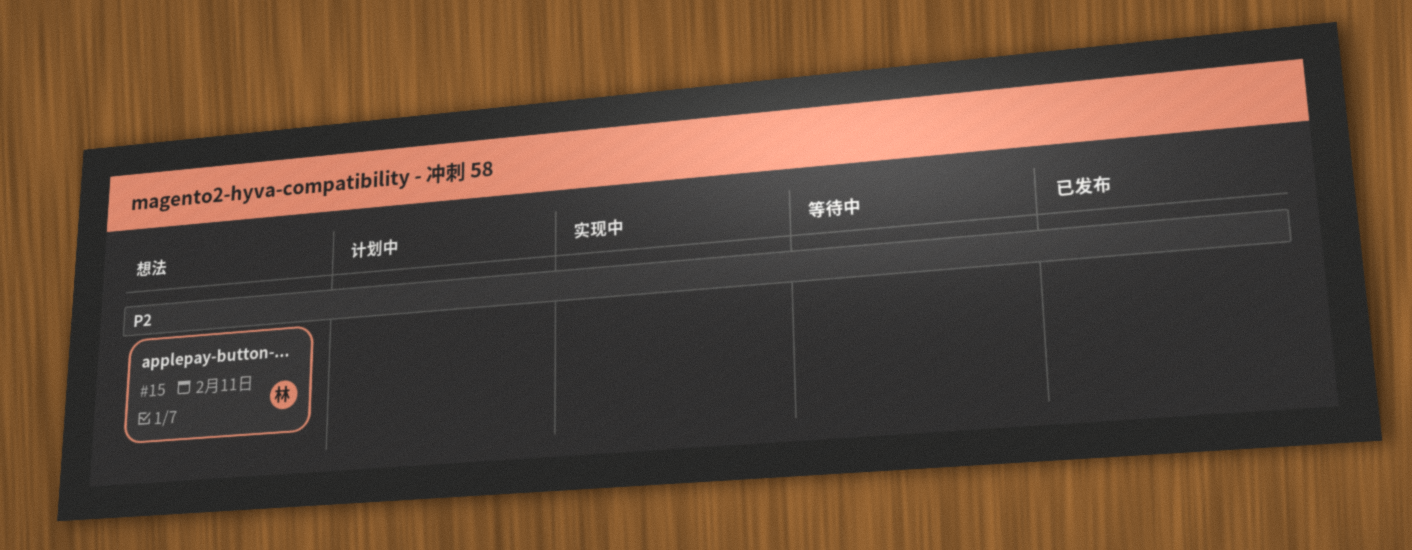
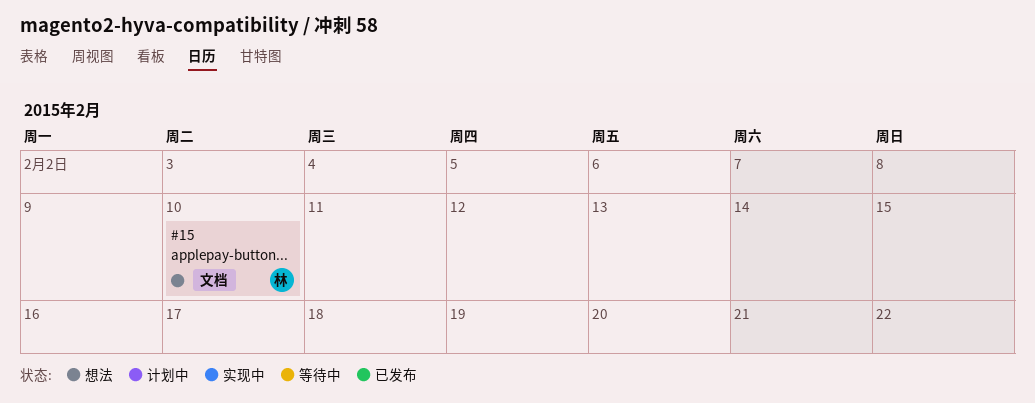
#15, due: Feb 11 -> Feb 10

